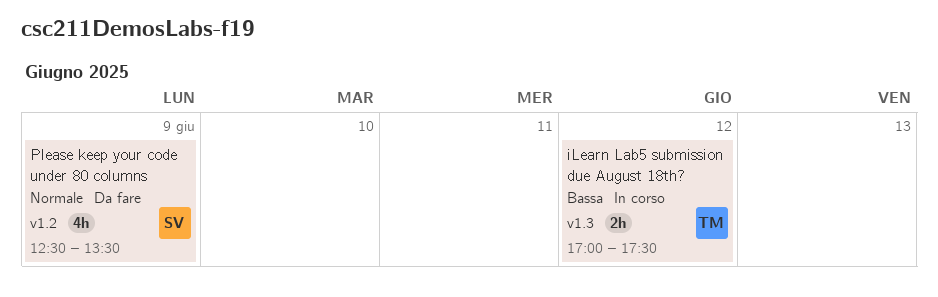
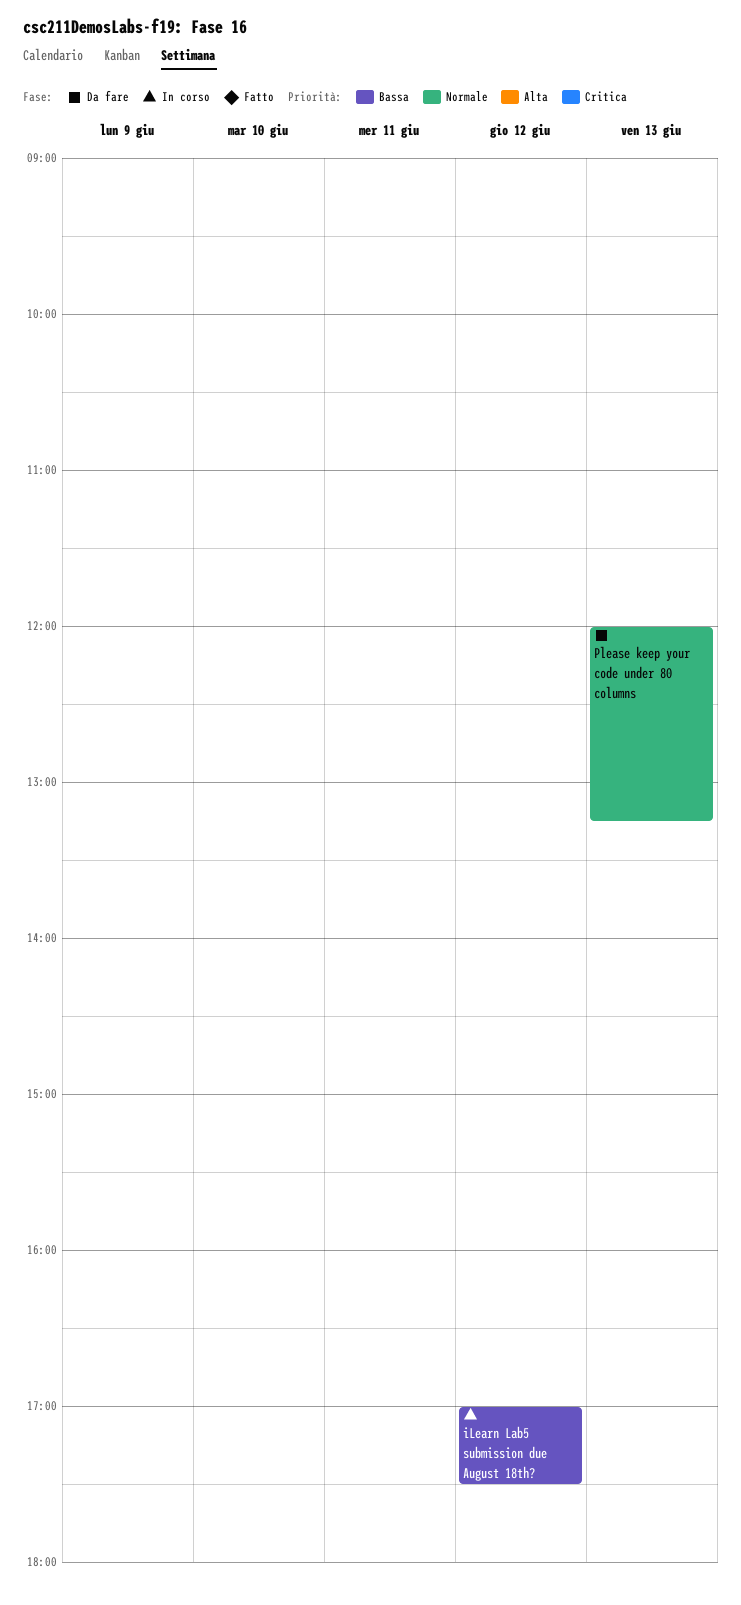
Please keep your code under 80 columns, day: Jun 9 -> Jun 13
Please keep your code under 80 columns, begins: 12:30 -> 12:00
Please keep your code under 80 columns, ends: 13:30 -> 13:15

